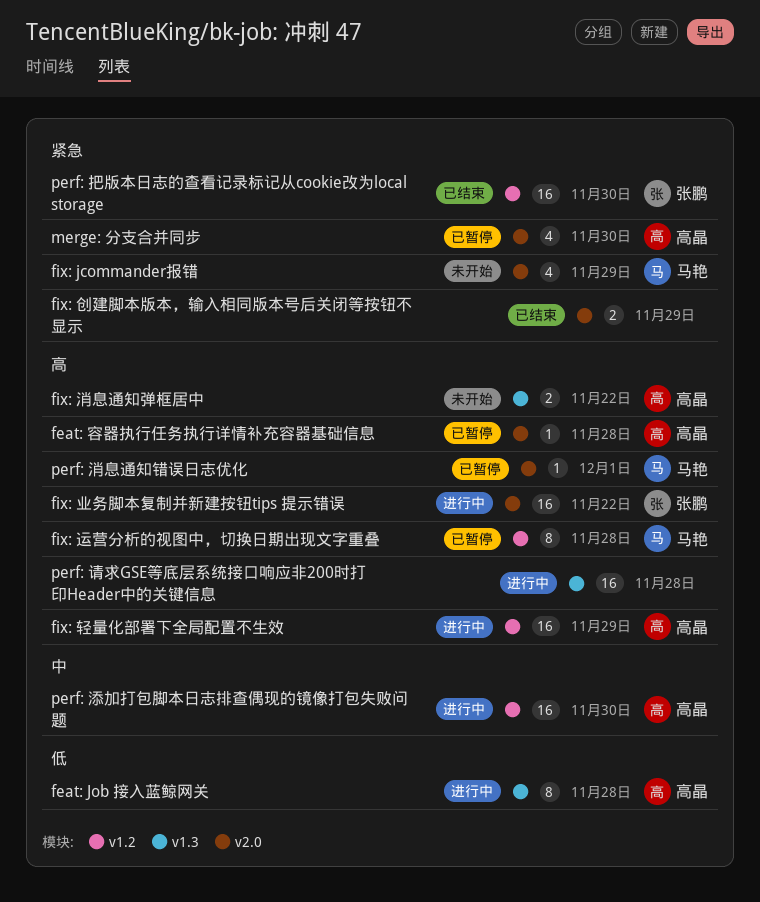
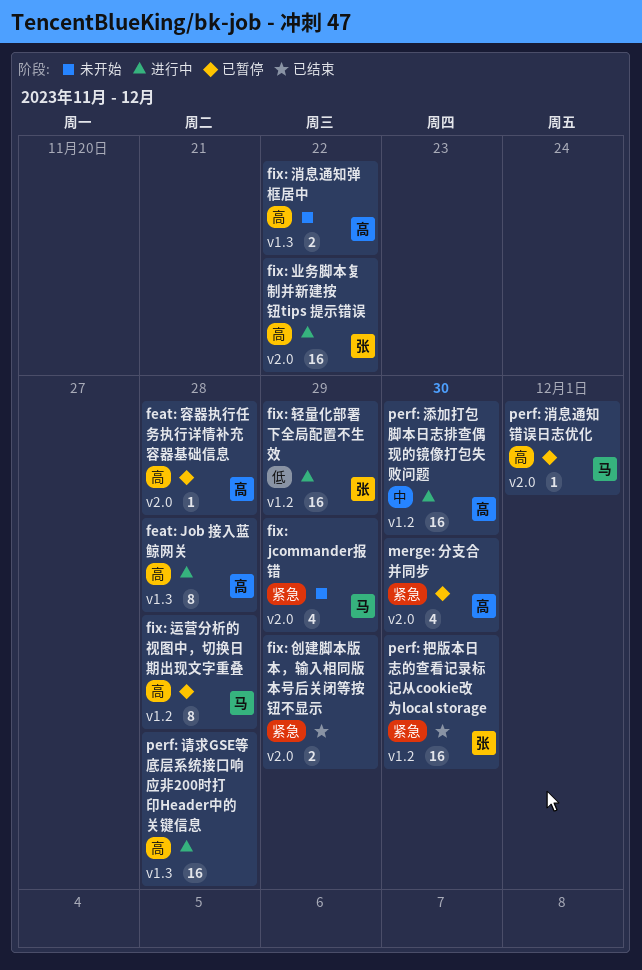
feat: Job 接入蓝鲸网关, priority: 低 -> 高
fix: 轻量化部署下全局配置不生效, owner: 高晶 -> 张鹏
fix: 轻量化部署下全局配置不生效, priority: 高 -> 低

